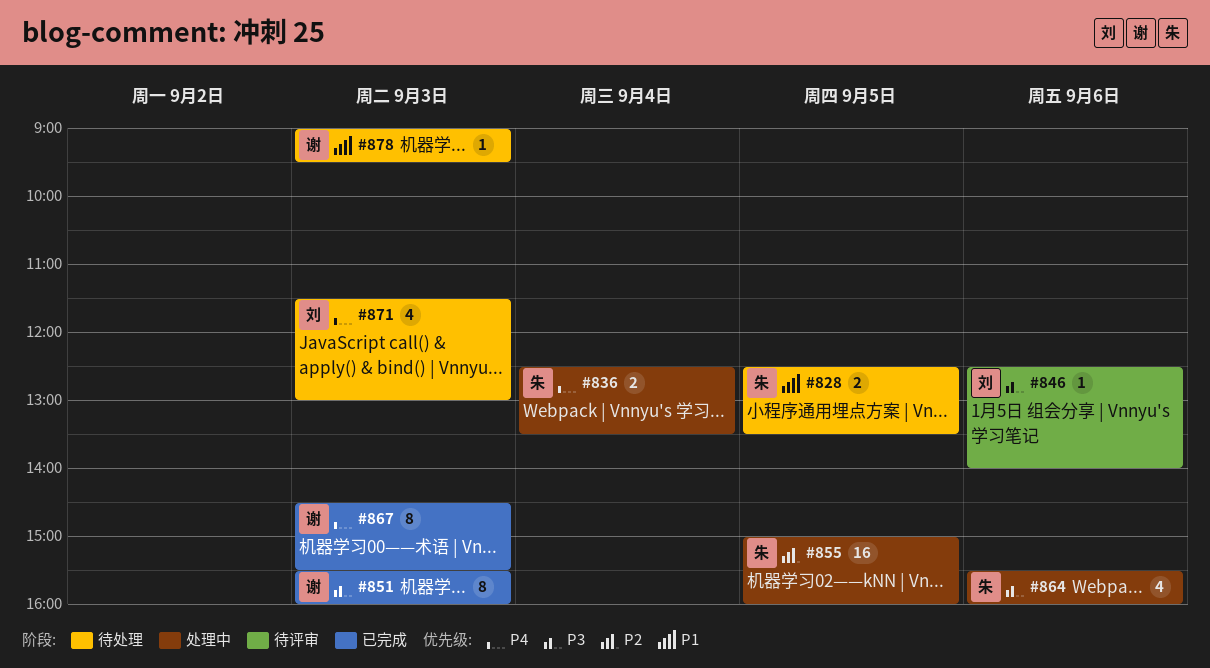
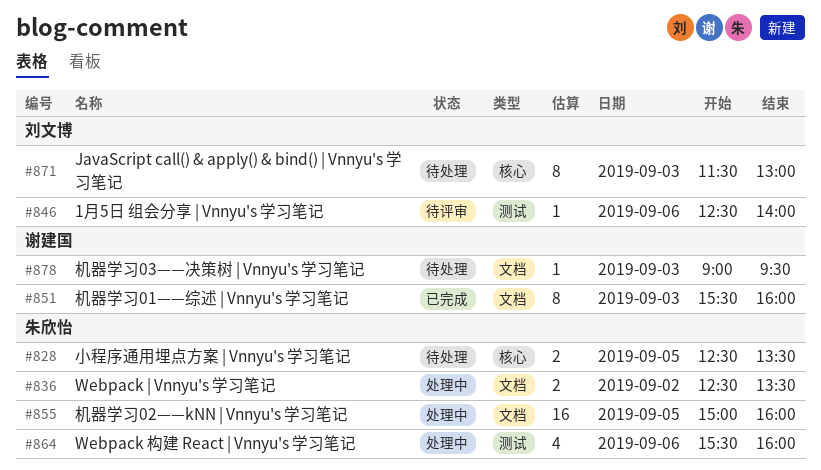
#836, day: Sep 4 -> Sep 2
#867: present -> none
#871, estimate: 4 -> 8

